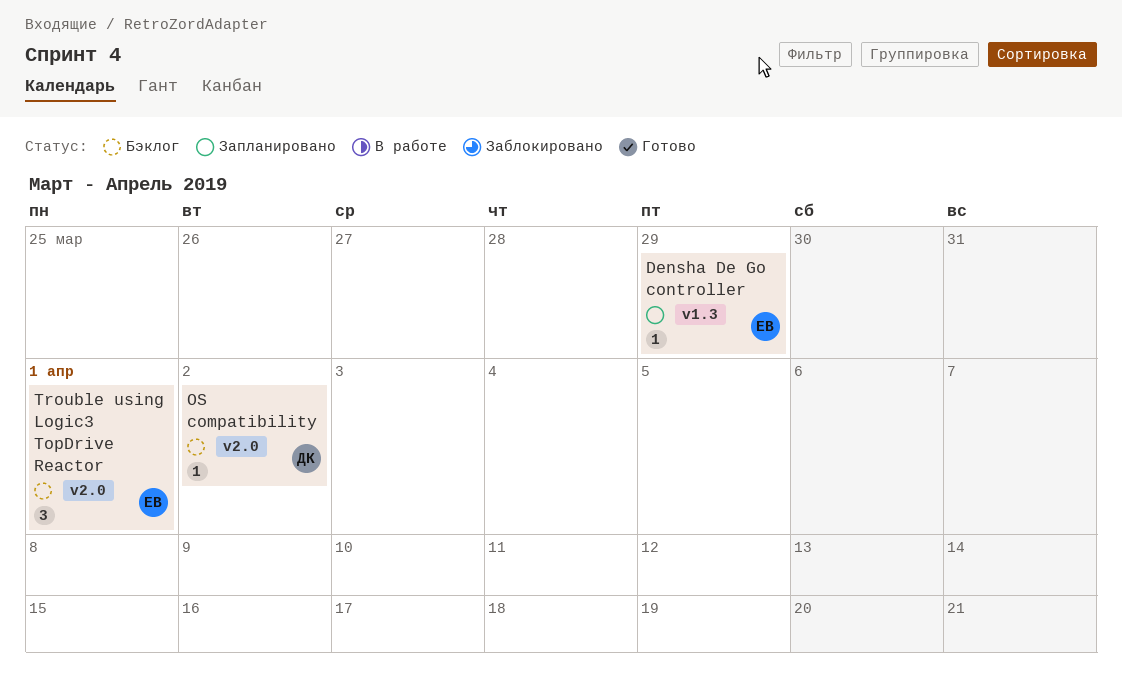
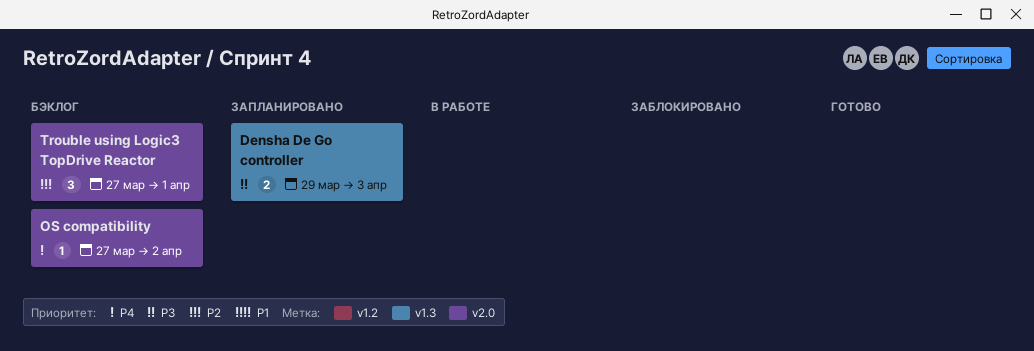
Densha De Go controller, estimate: 1 -> 2
Densha De Go controller, due: Mar 29 -> Apr 3

